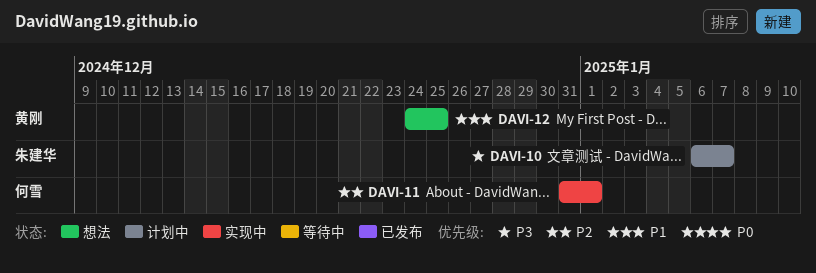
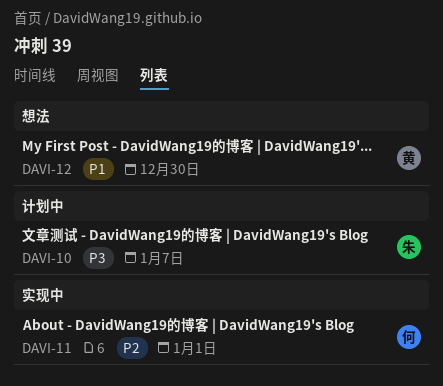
DAVI-12, due: Dec 25 -> Dec 30

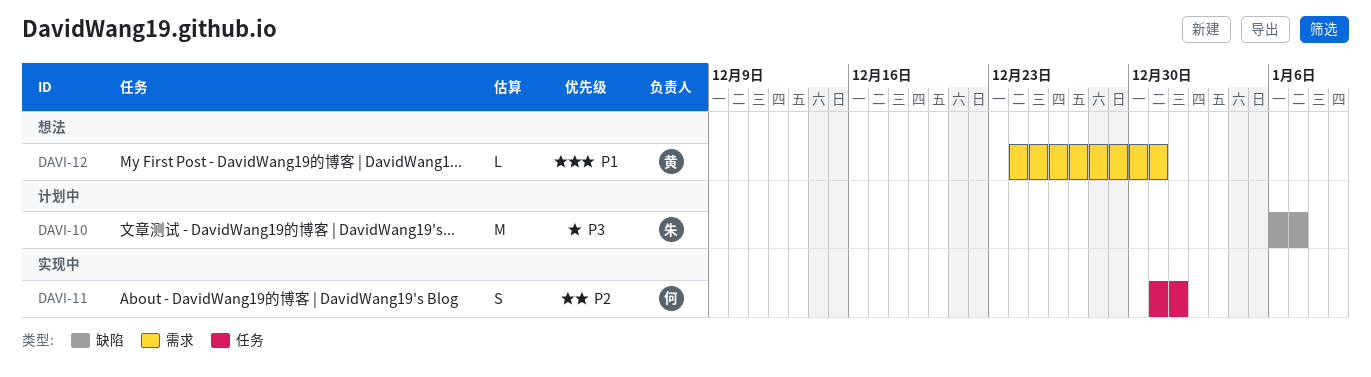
DAVI-12, due: Dec 30 -> Dec 31

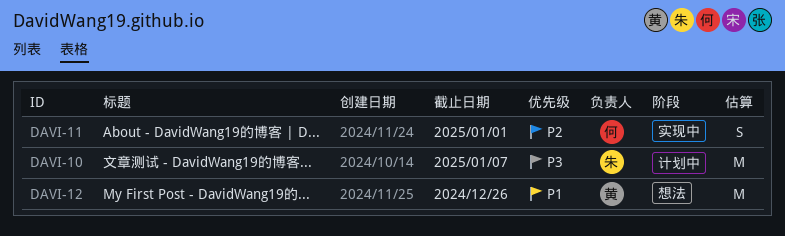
DAVI-12, estimate: L -> M
DAVI-12, due: Dec 31 -> Dec 26

